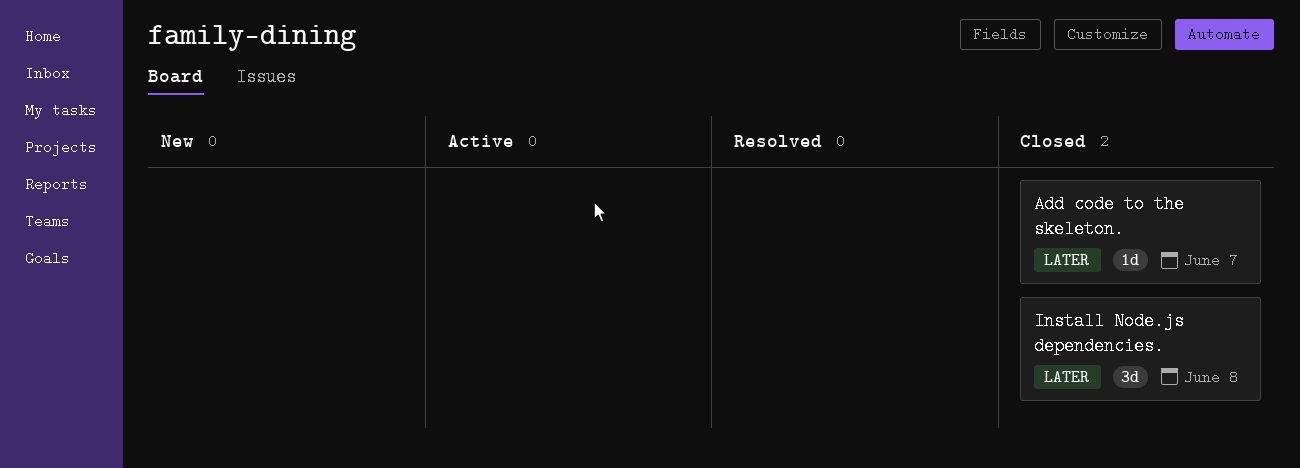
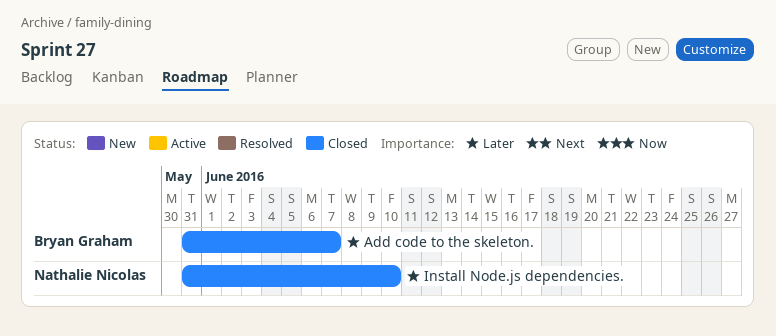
Install Node.js dependencies., due: Jun 8 -> Jun 10

